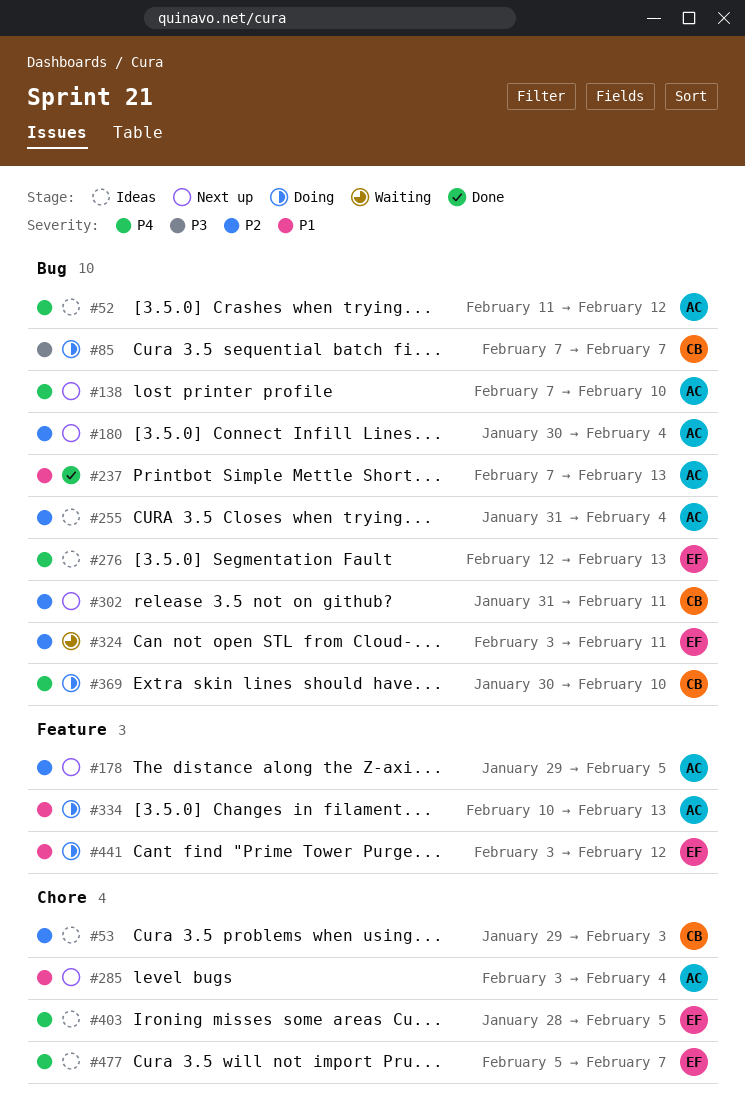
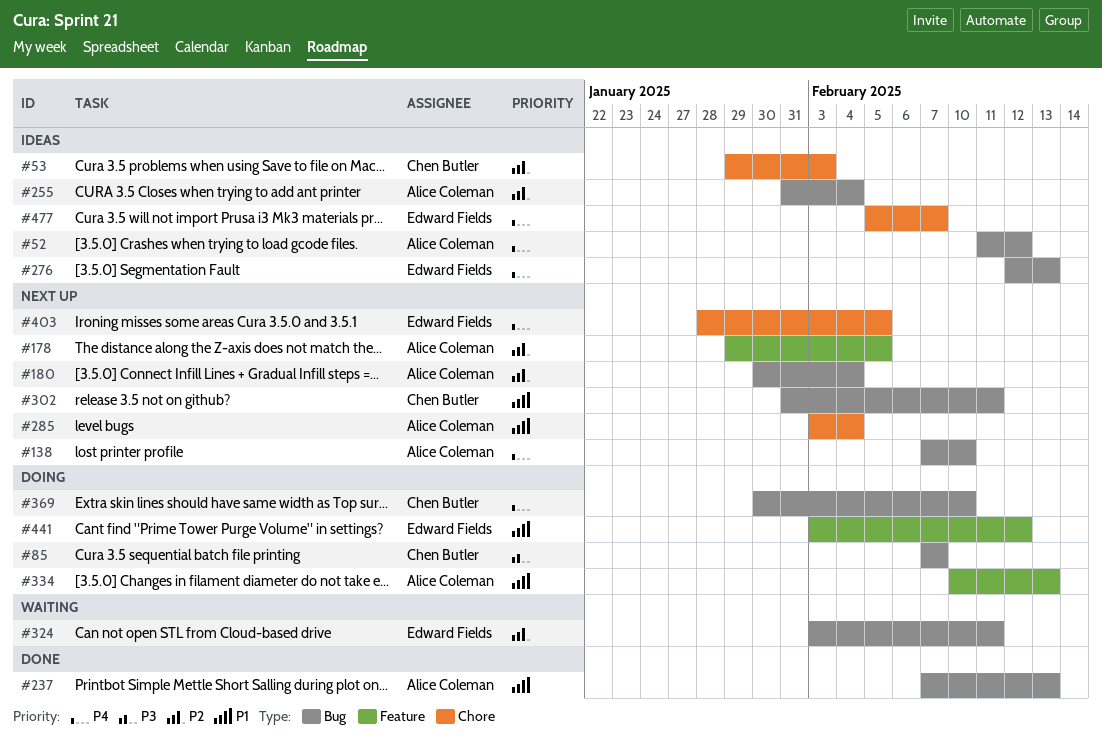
#302, priority: P2 -> P1
#403, status: Ideas -> Next up

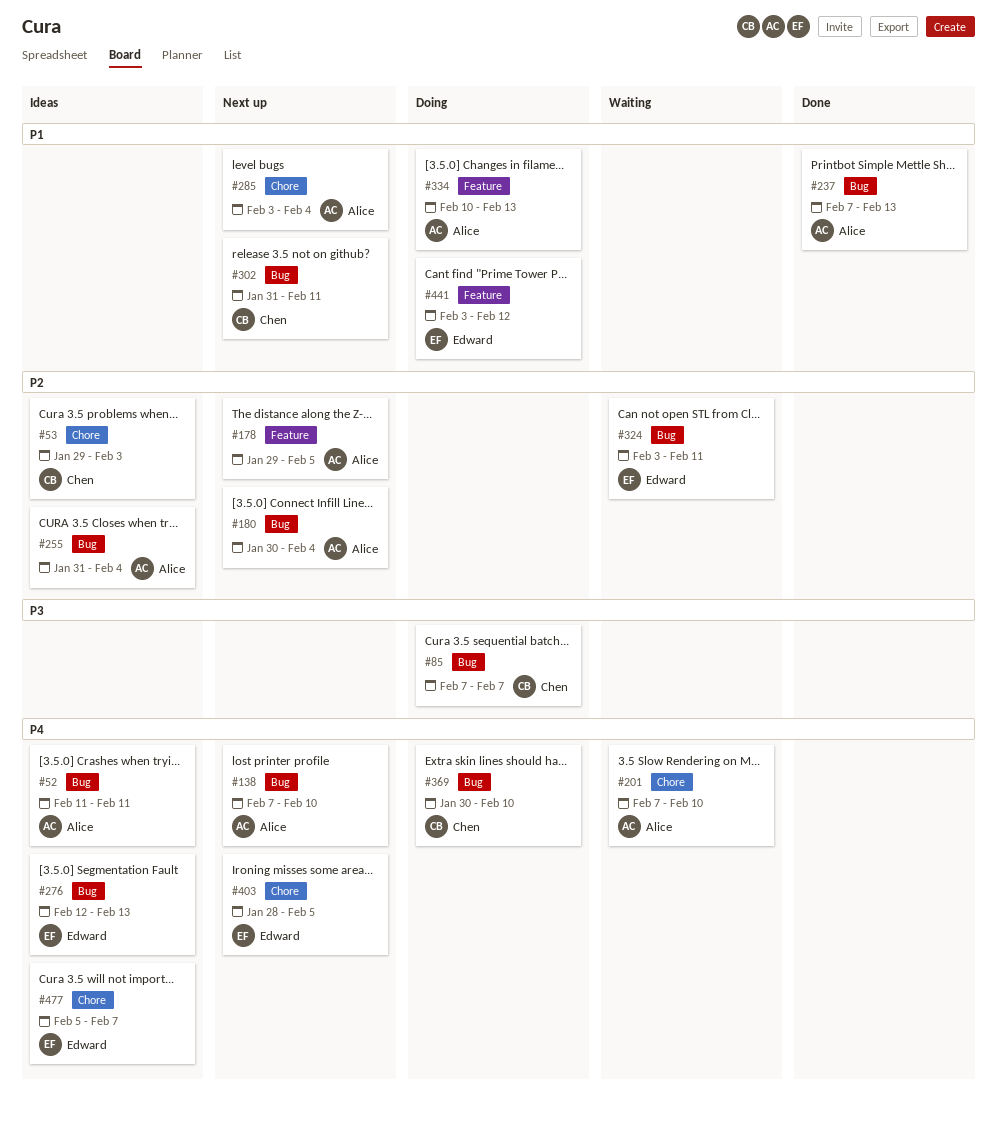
#52, due: Feb 12 -> Feb 11
#201: none -> present

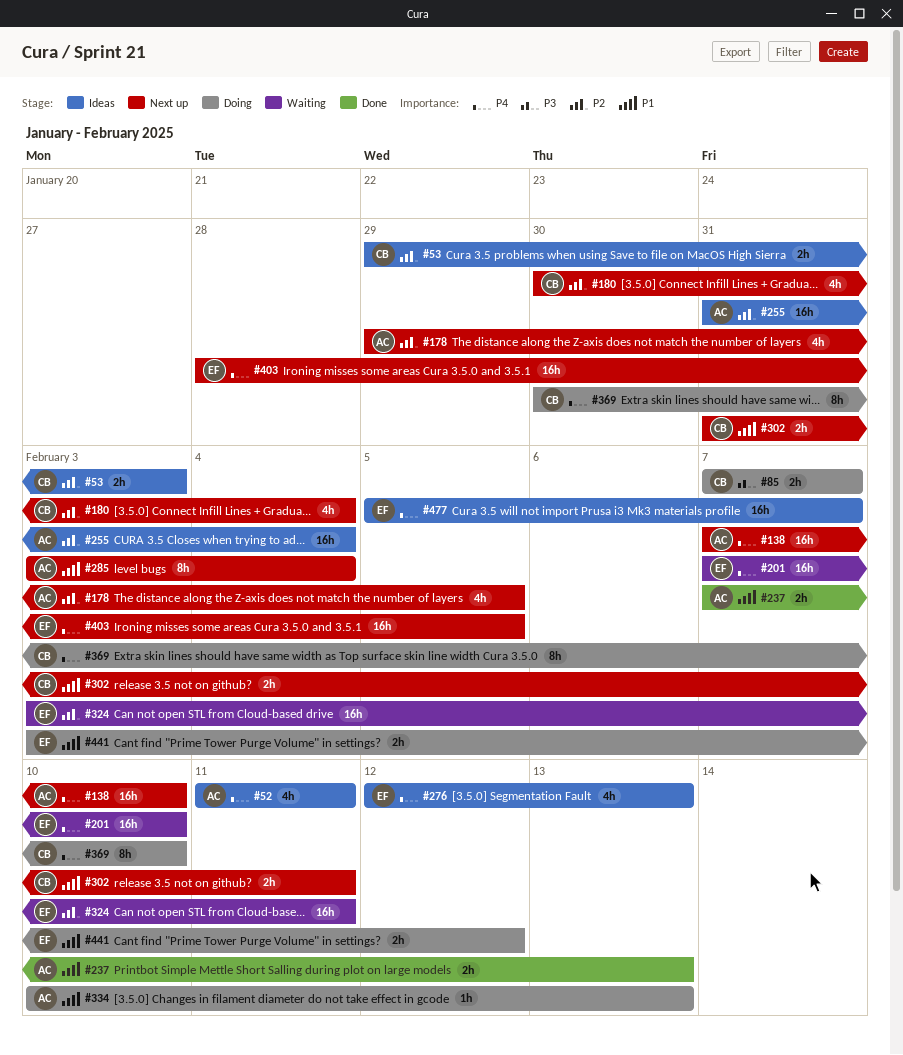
#180, owner: Alice -> Chen
#201, owner: Alice -> Edward

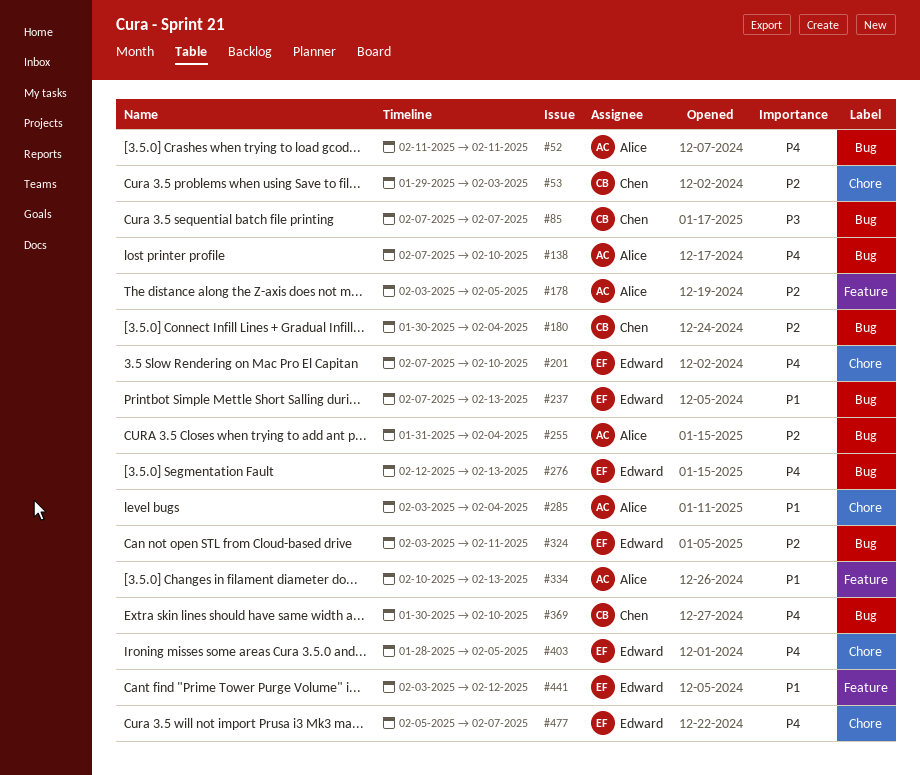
#178, start: Jan 29 -> Feb 3
#237, owner: Alice -> Edward
#302: present -> none

